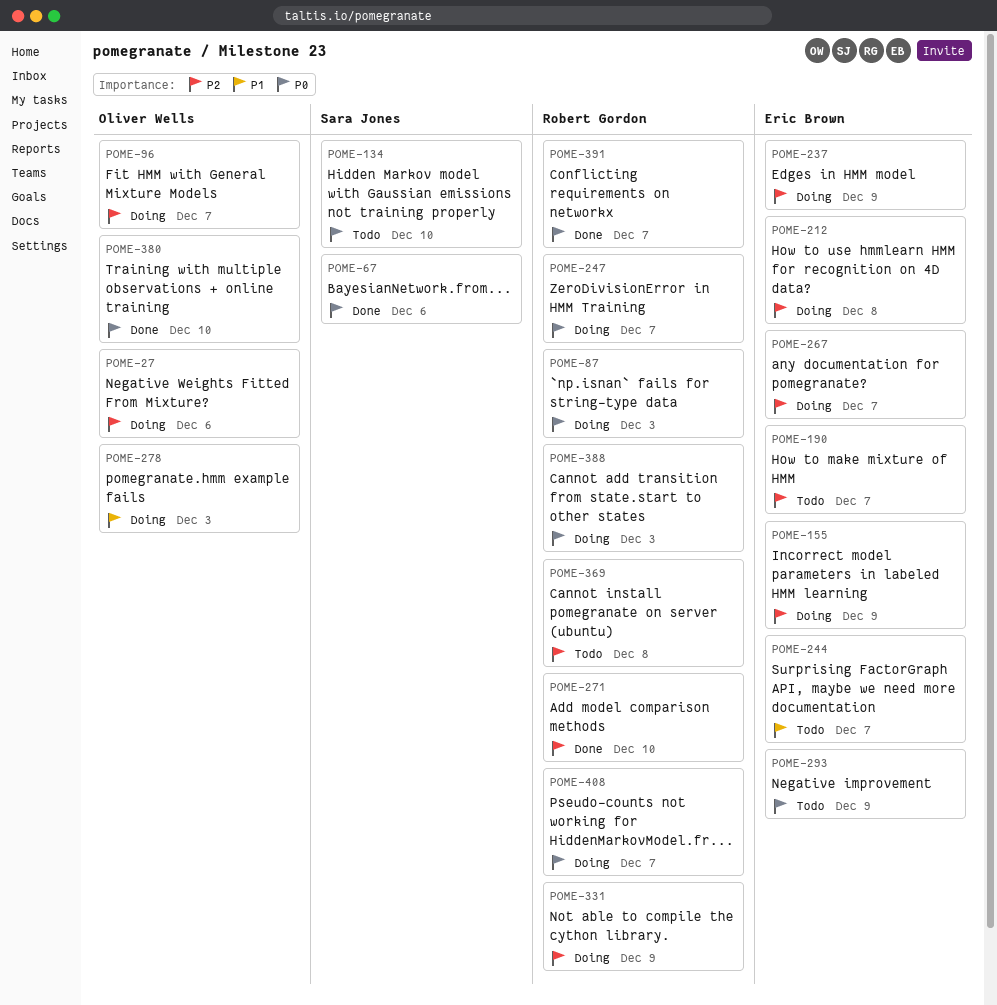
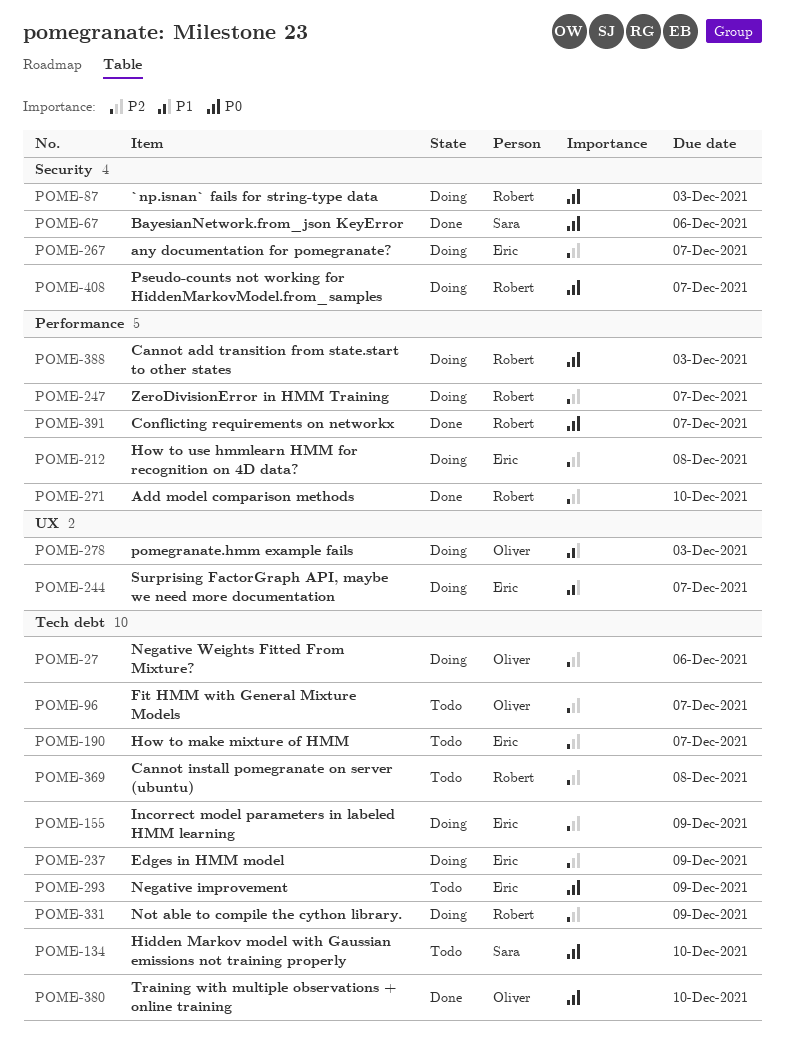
POME-96, status: Doing -> Todo
POME-244, status: Todo -> Doing
POME-247, priority: P0 -> P2

